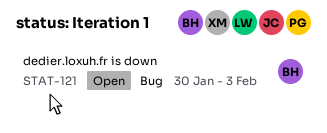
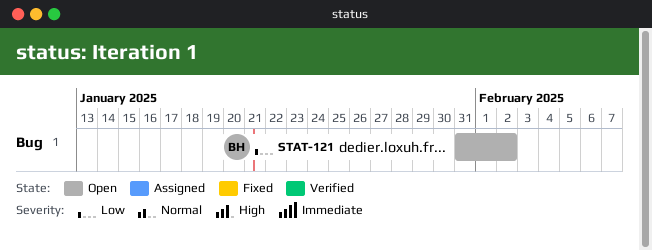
STAT-121, start: Jan 30 -> Jan 31
STAT-121, due: Feb 3 -> Feb 2

